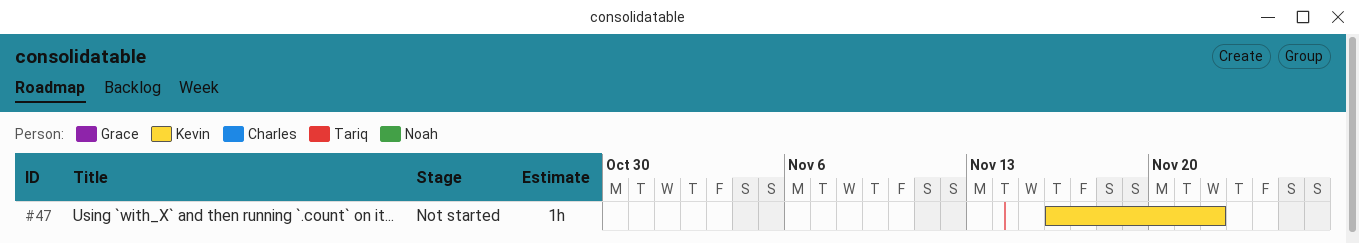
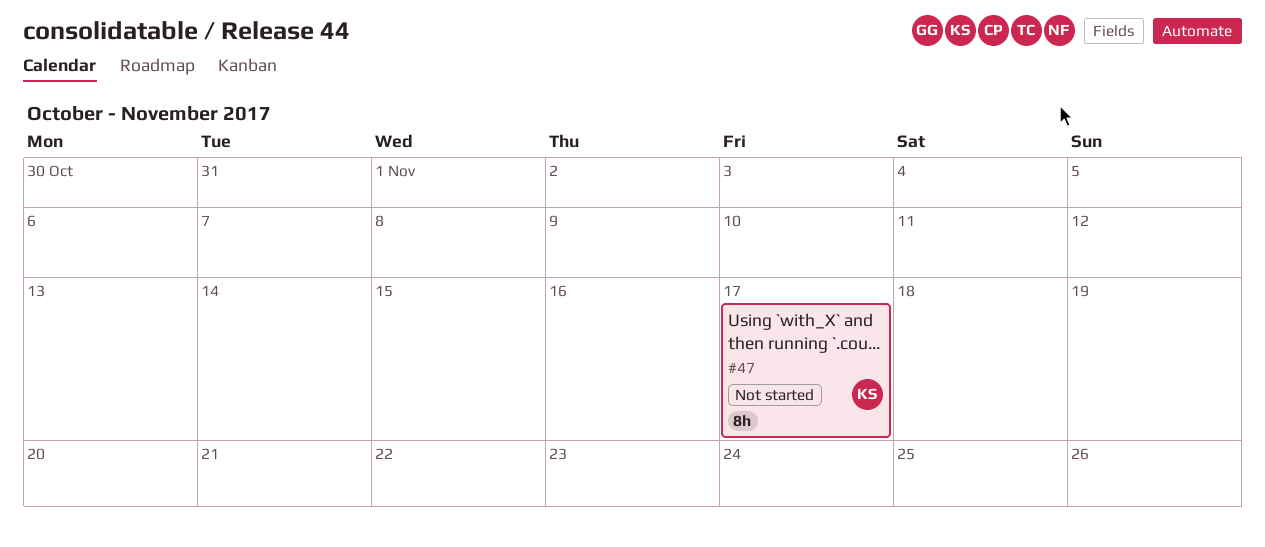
#47, estimate: 1h -> 8h
#47, due: Nov 22 -> Nov 17

